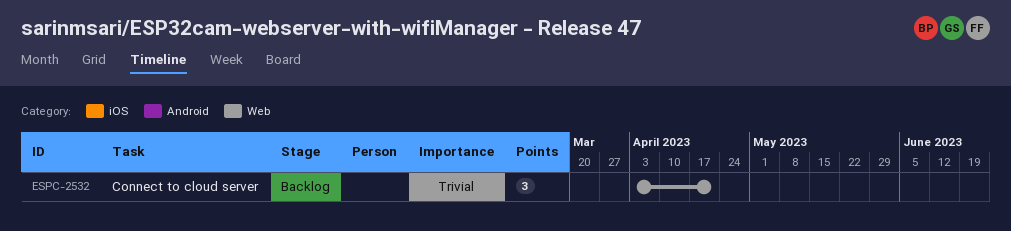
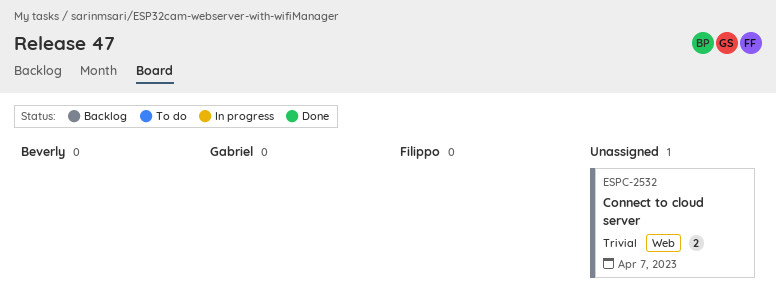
ESPC-2532, estimate: 3 -> 2
ESPC-2532, due: Apr 21 -> Apr 7

